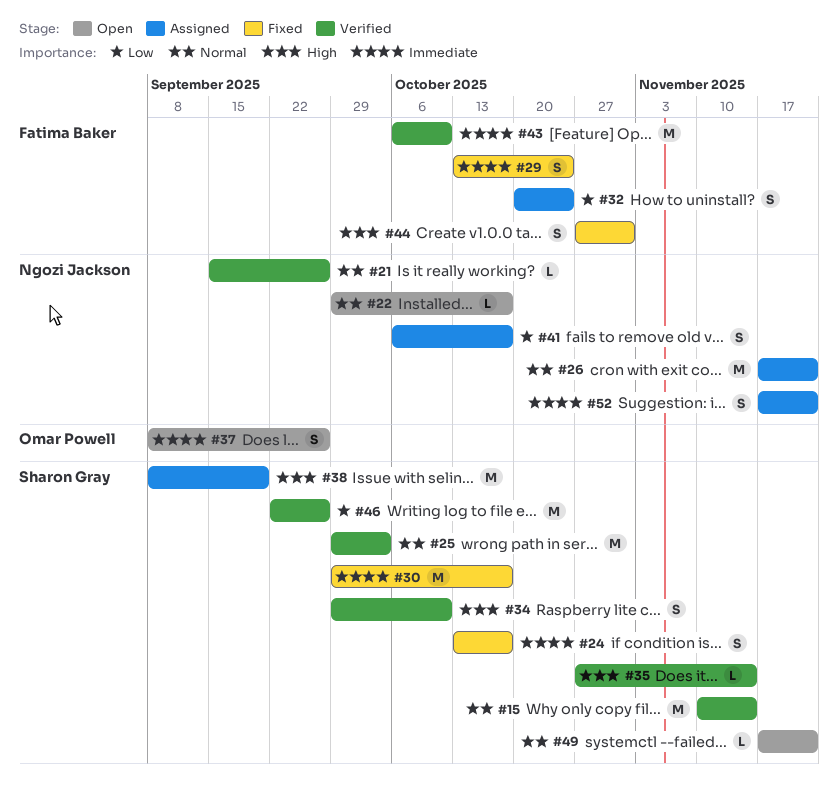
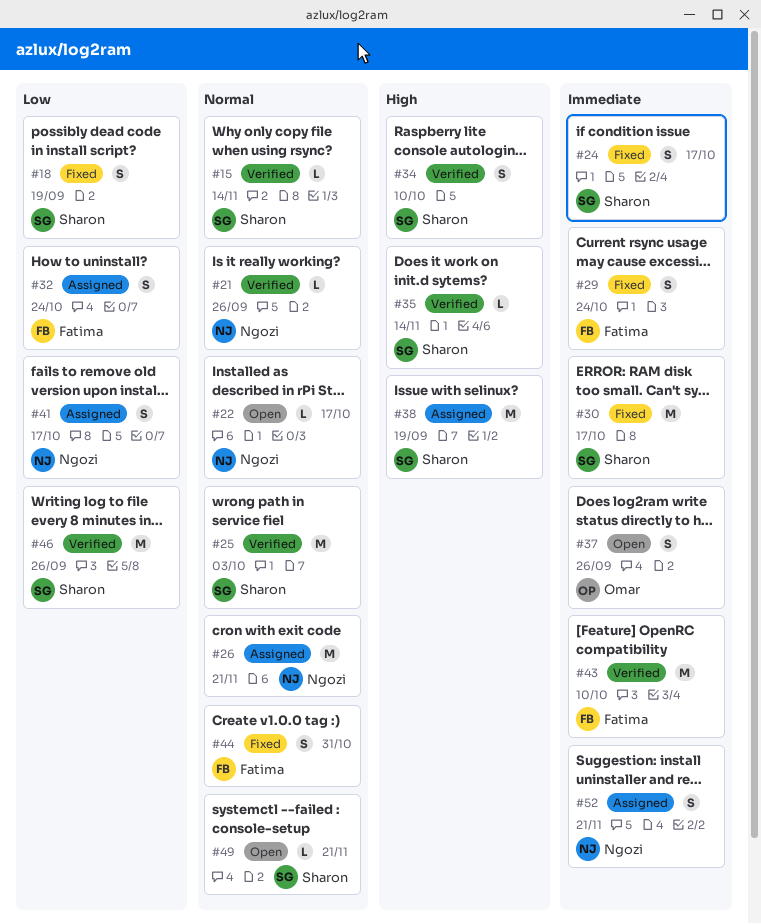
#15, estimate: M -> L
#18: none -> present
#44, priority: High -> Normal

